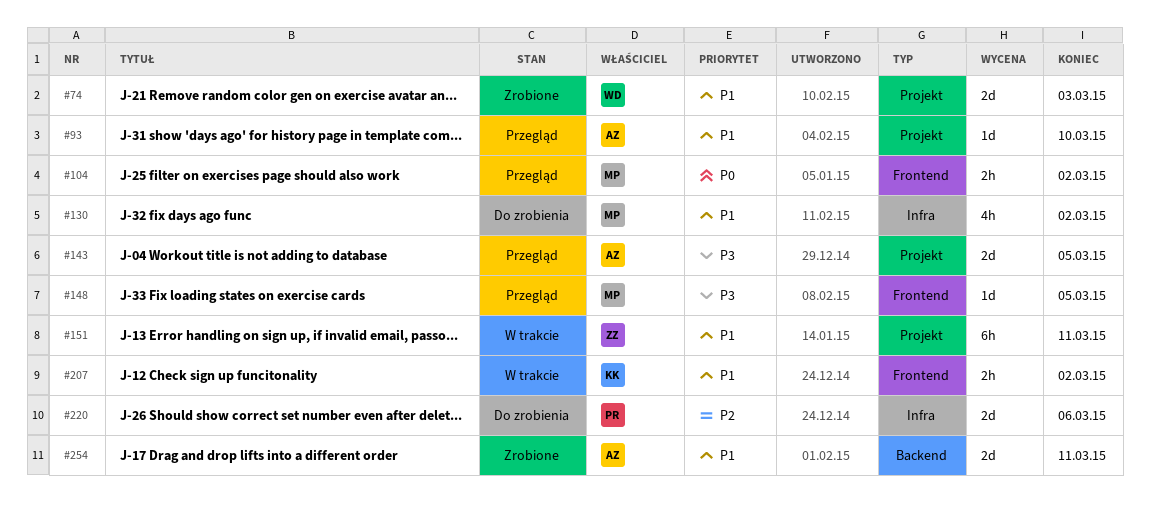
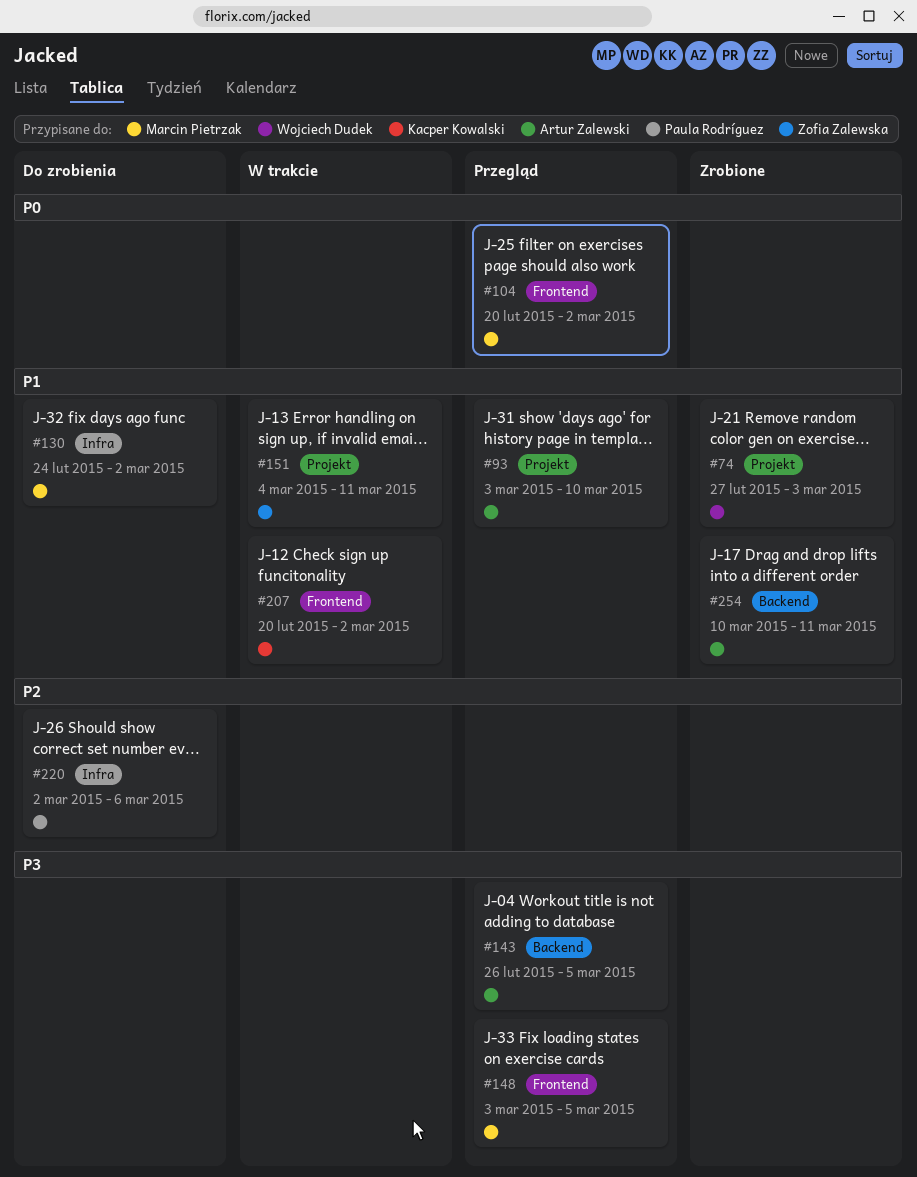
#143, label: Projekt -> Backend

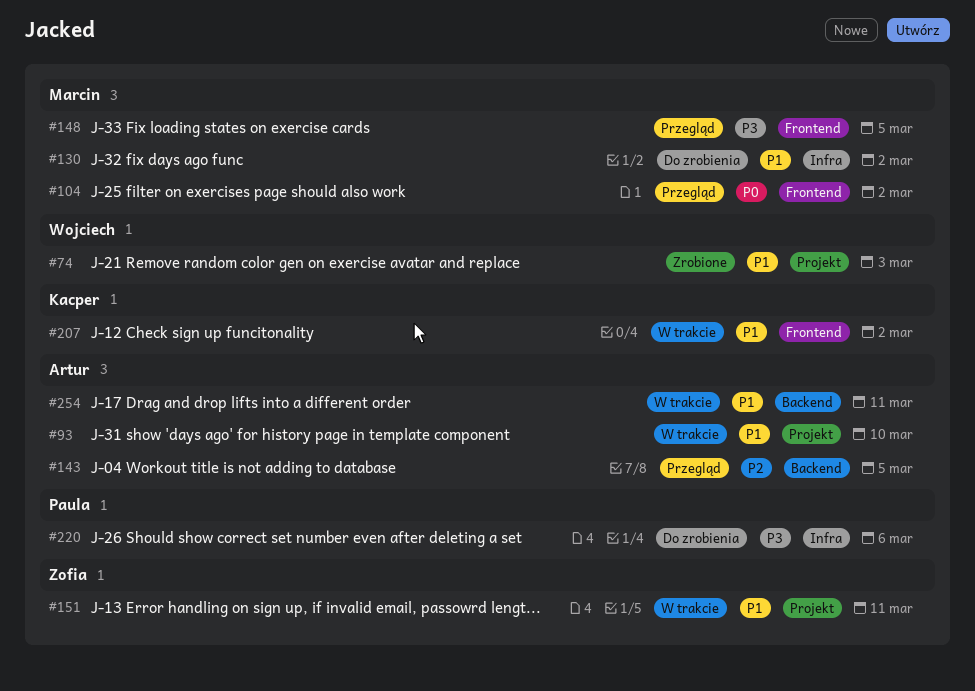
#93, status: Przegląd -> W trakcie
#143, priority: P3 -> P2
#220, priority: P2 -> P3
#254, status: Zrobione -> W trakcie

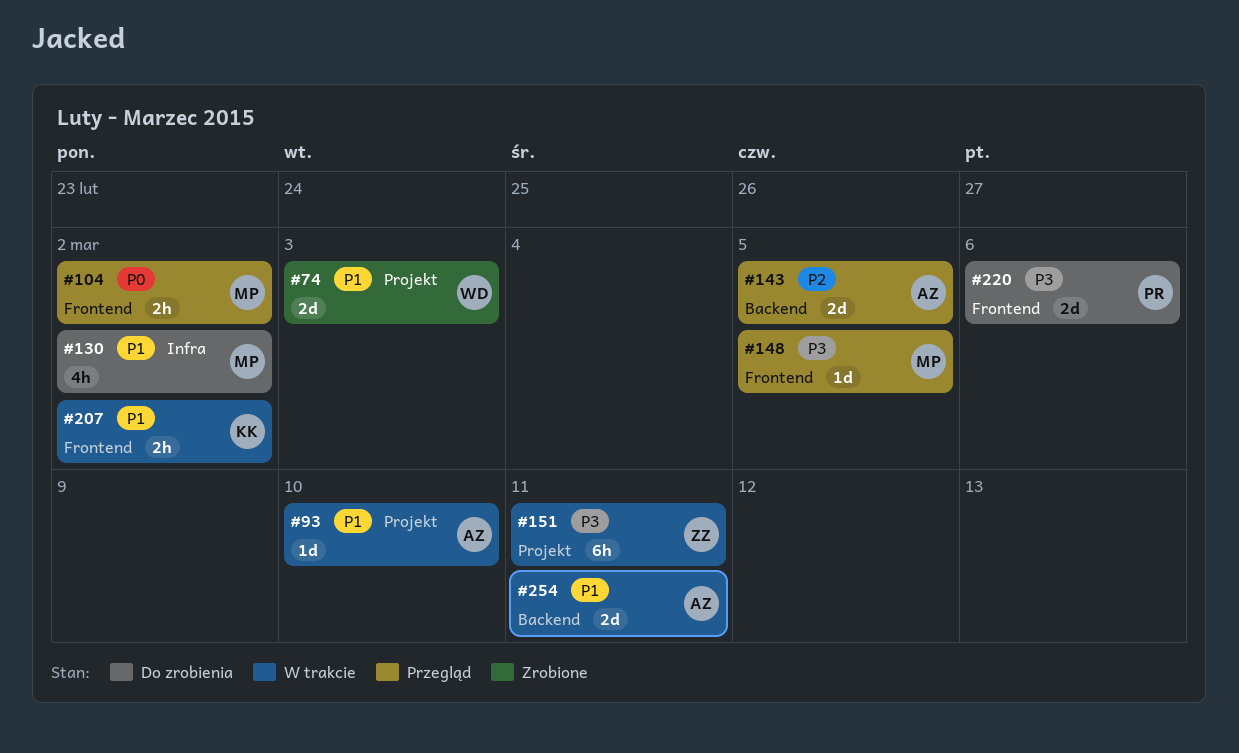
#151, priority: P1 -> P3
#220, label: Infra -> Frontend

